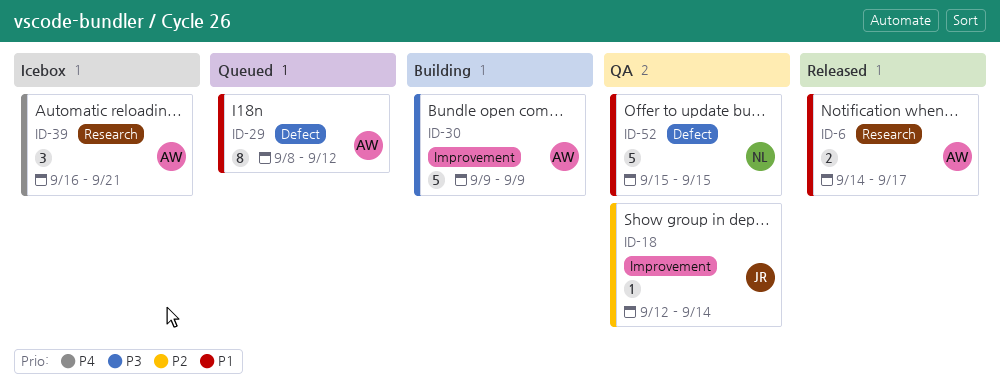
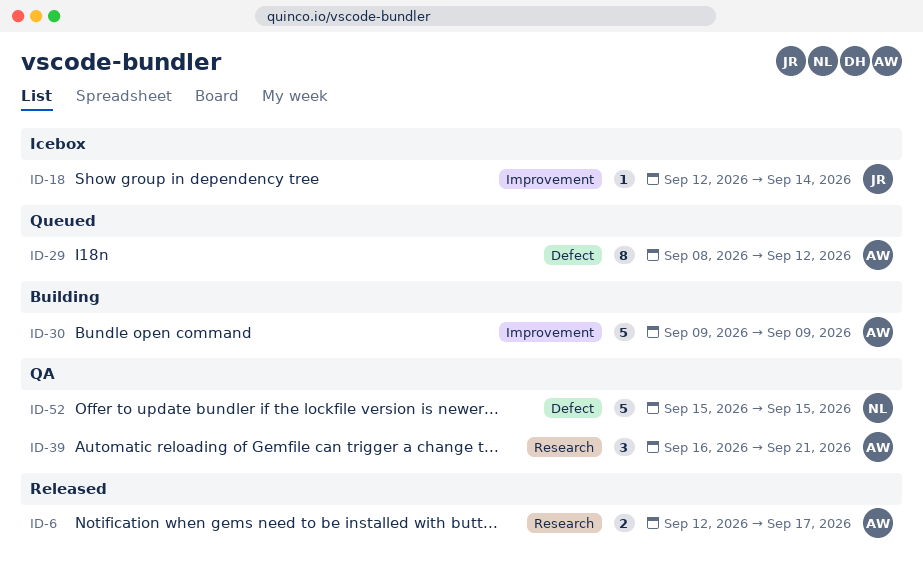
ID-6, start: Sep 14 -> Sep 12
ID-18, status: QA -> Icebox
ID-39, status: Icebox -> QA

